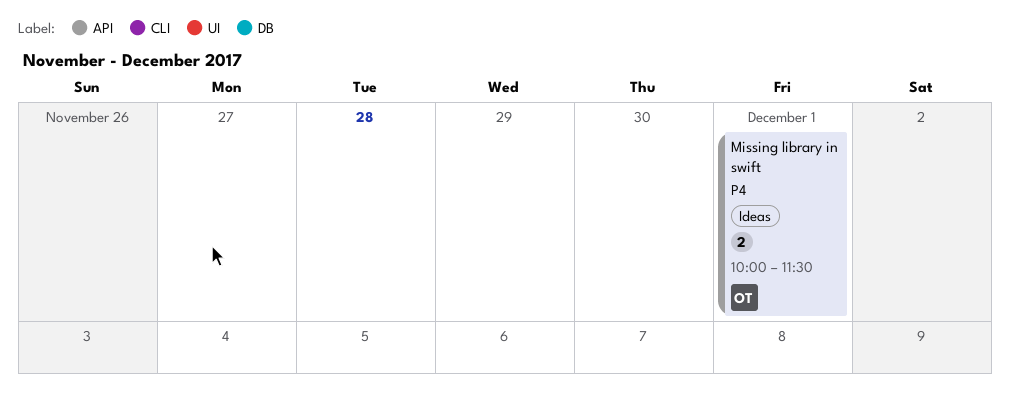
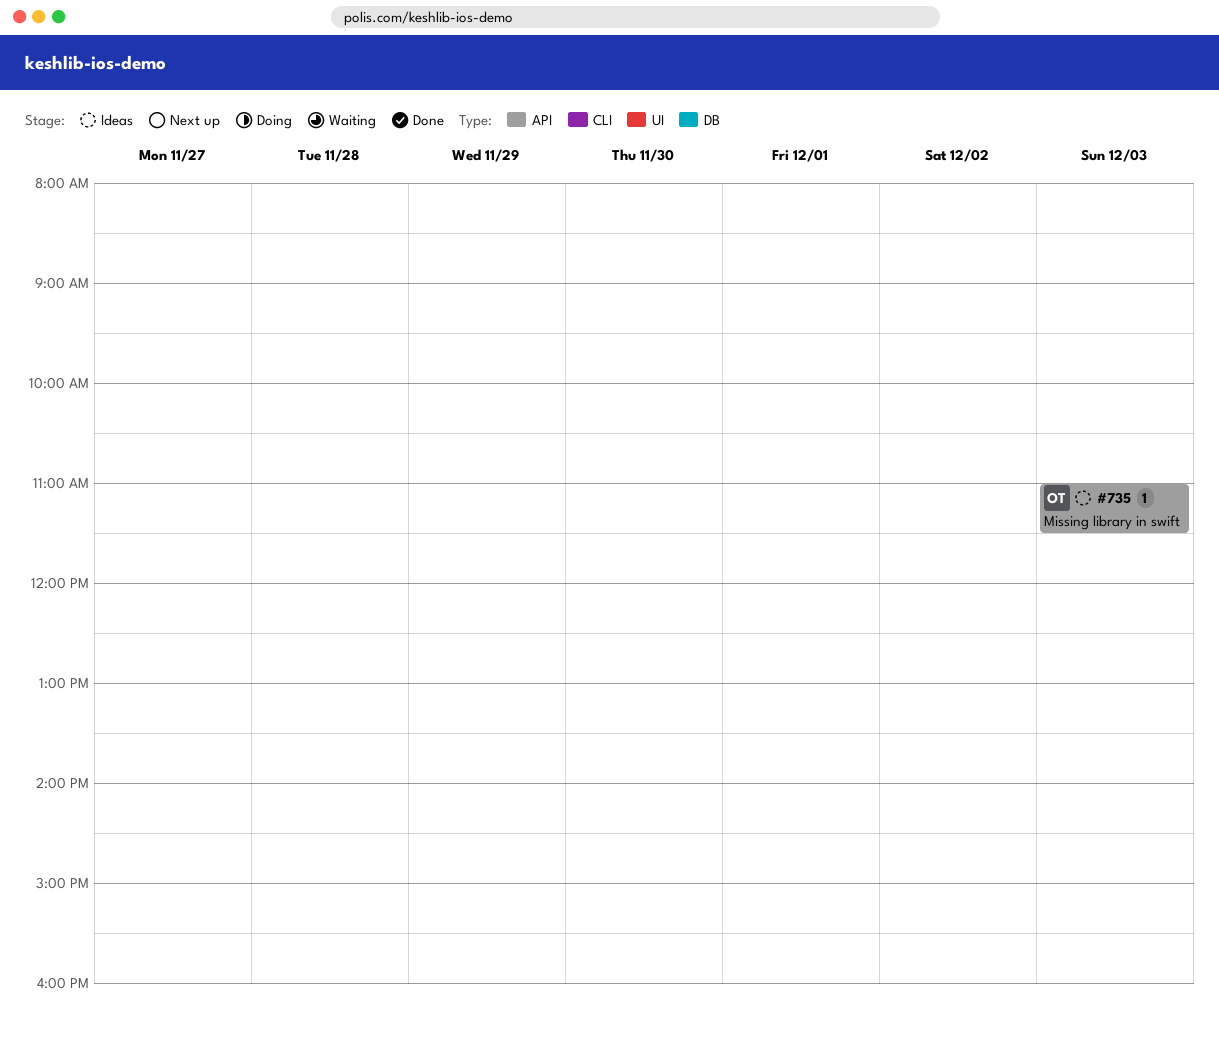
Missing library in swift, estimate: 2 -> 1
Missing library in swift, day: Dec 1 -> Dec 3
Missing library in swift, begins: 10:00 -> 11:00

